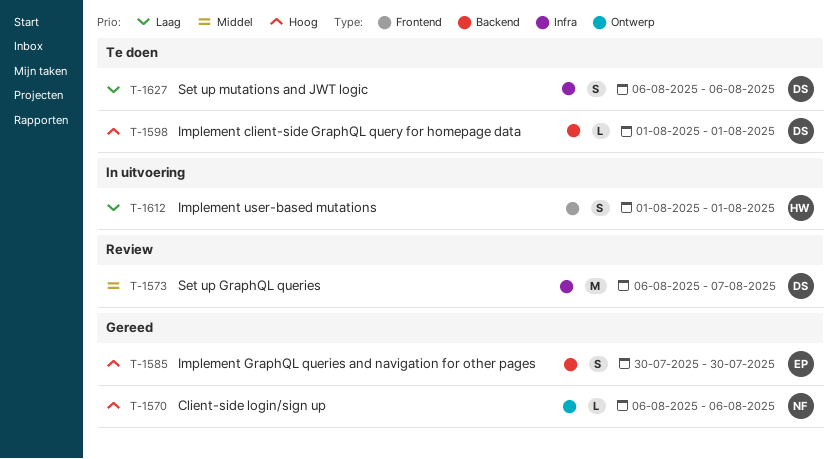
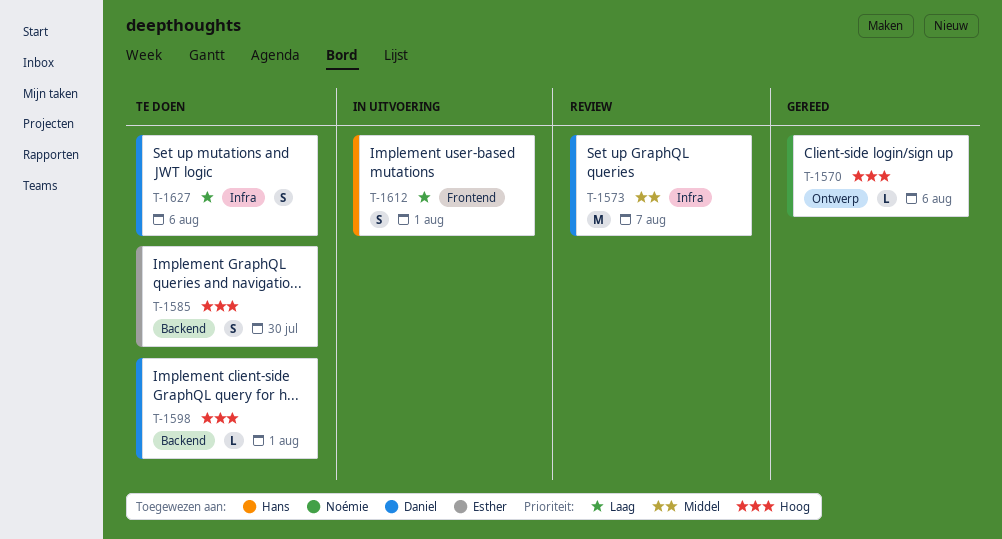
T-1585, status: Gereed -> Te doen

